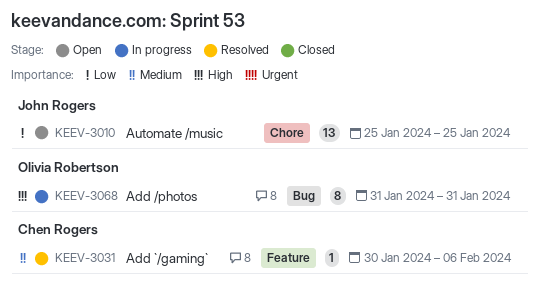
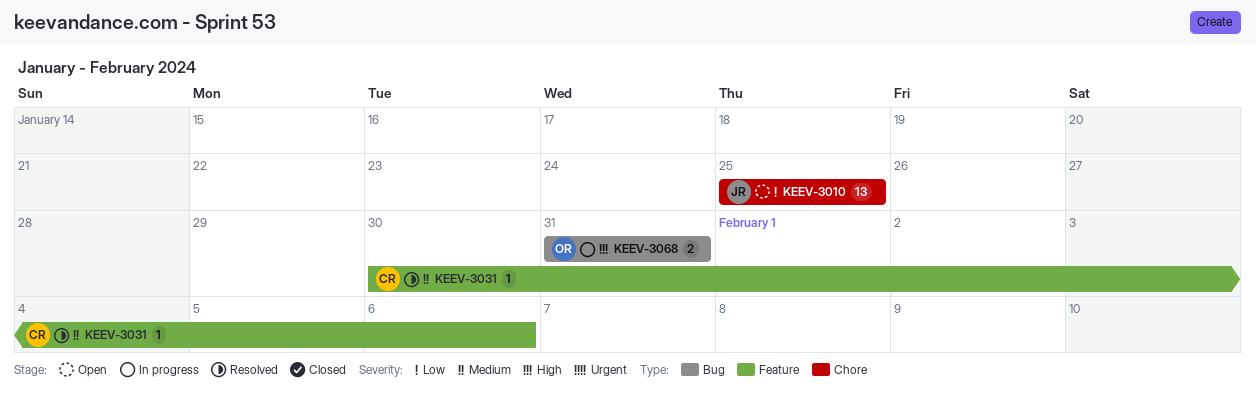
KEEV-3068, estimate: 8 -> 2

